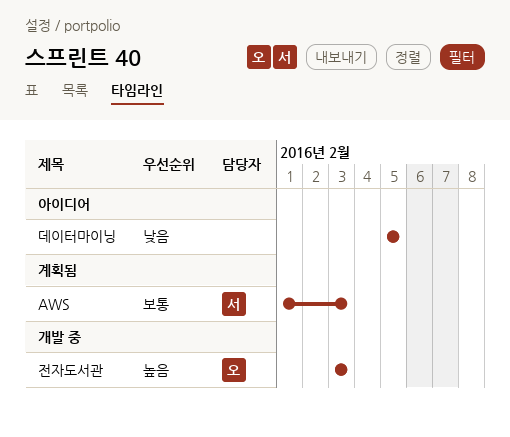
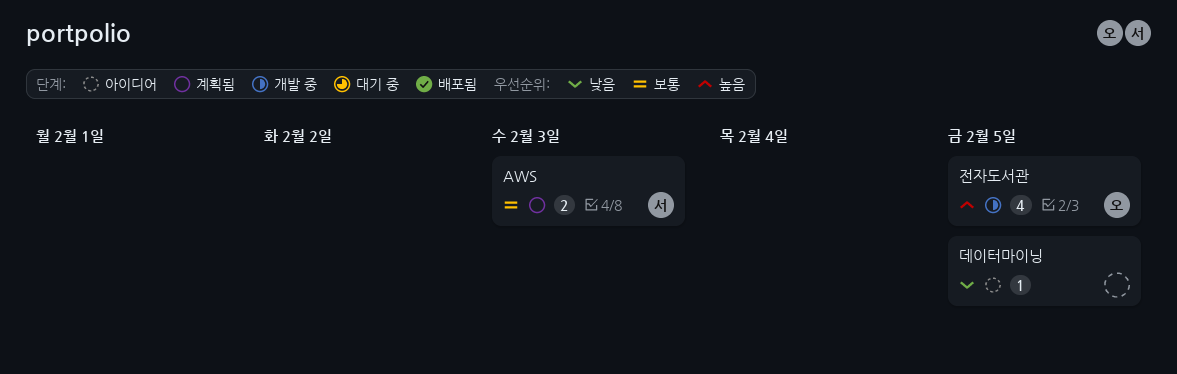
전자도서관, due: Feb 3 -> Feb 5

